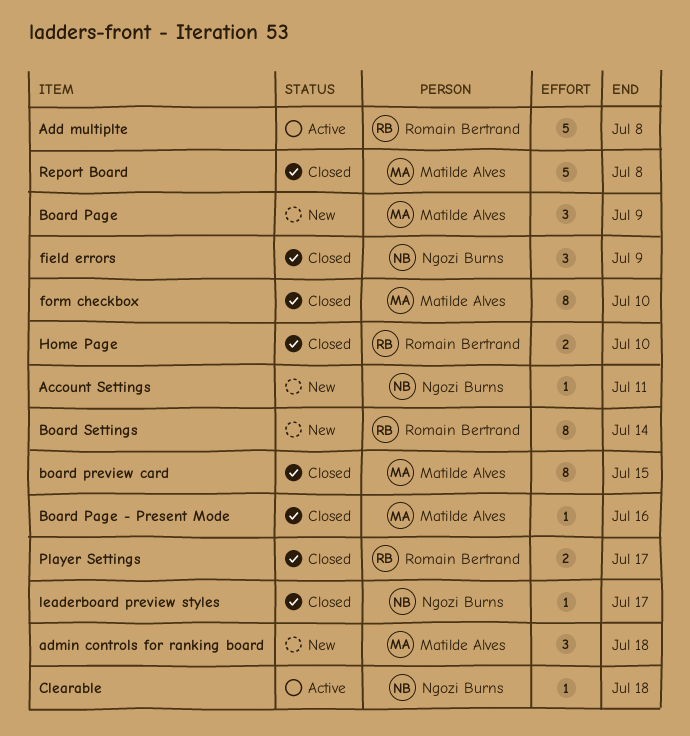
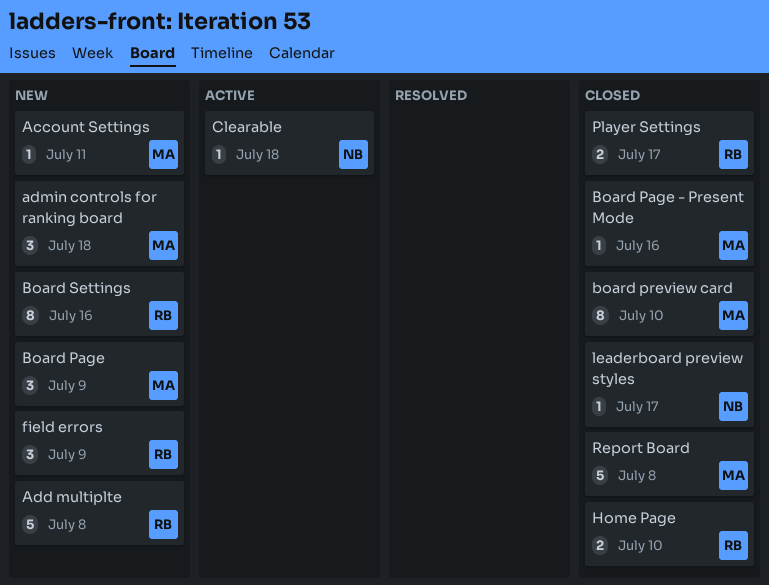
Account Settings, owner: Ngozi Burns -> Matilde Alves
Add multiplte, status: Active -> New
board preview card, due: Jul 15 -> Jul 10
Board Settings, due: Jul 14 -> Jul 16
field errors, status: Closed -> New
field errors, owner: Ngozi Burns -> Romain Bertrand
form checkbox: present -> none

